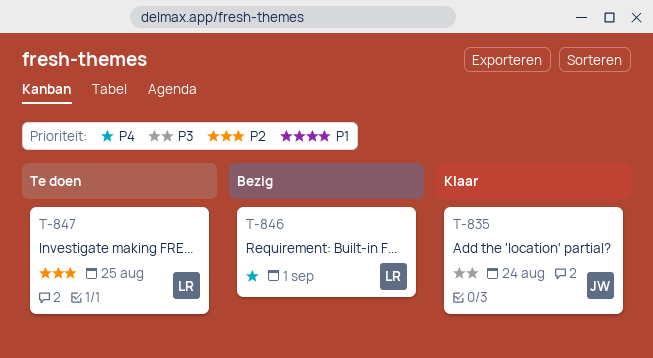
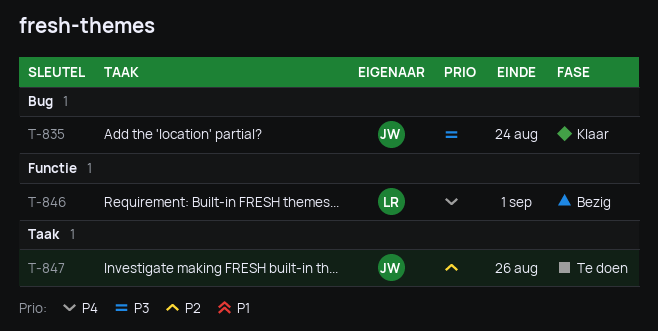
T-847, owner: LR -> JW
T-847, due: Aug 25 -> Aug 26

